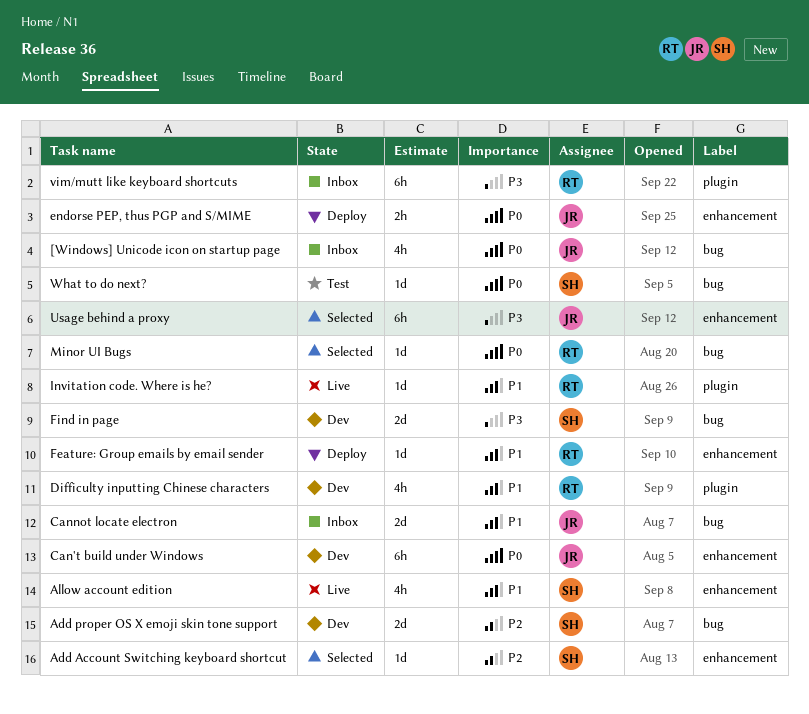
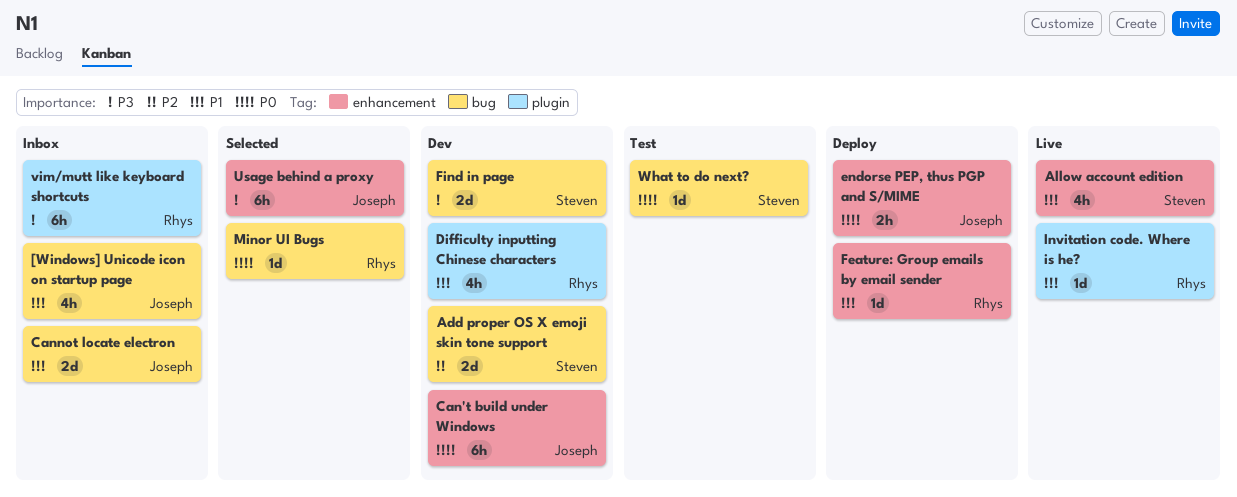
[Windows] Unicode icon on startup page, priority: P0 -> P1
Add Account Switching keyboard shortcut: present -> none

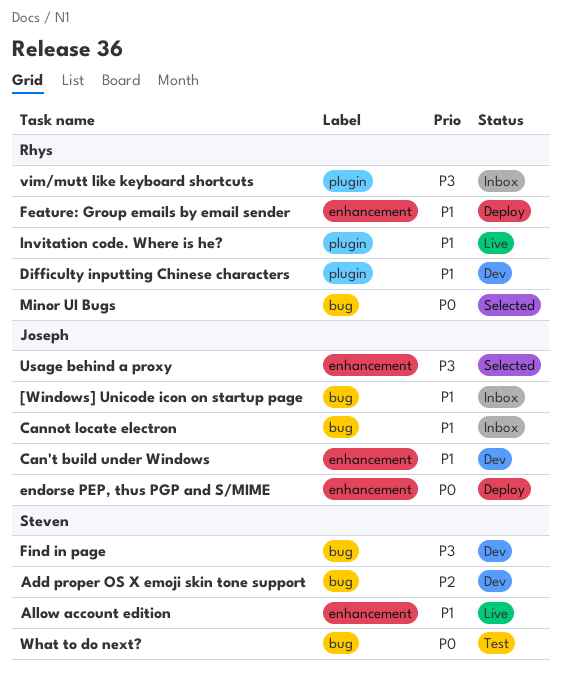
Can't build under Windows, priority: P0 -> P1

